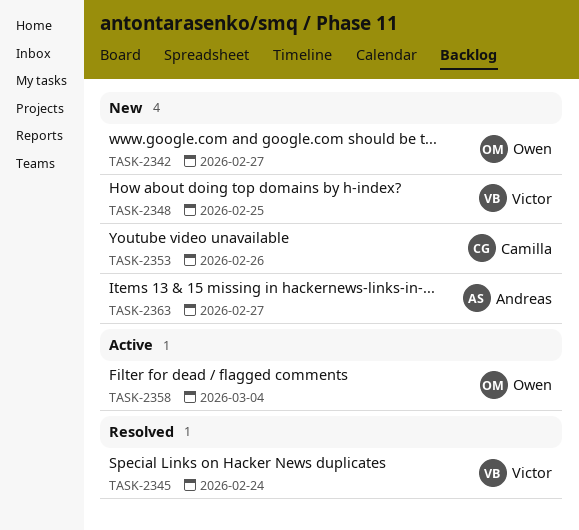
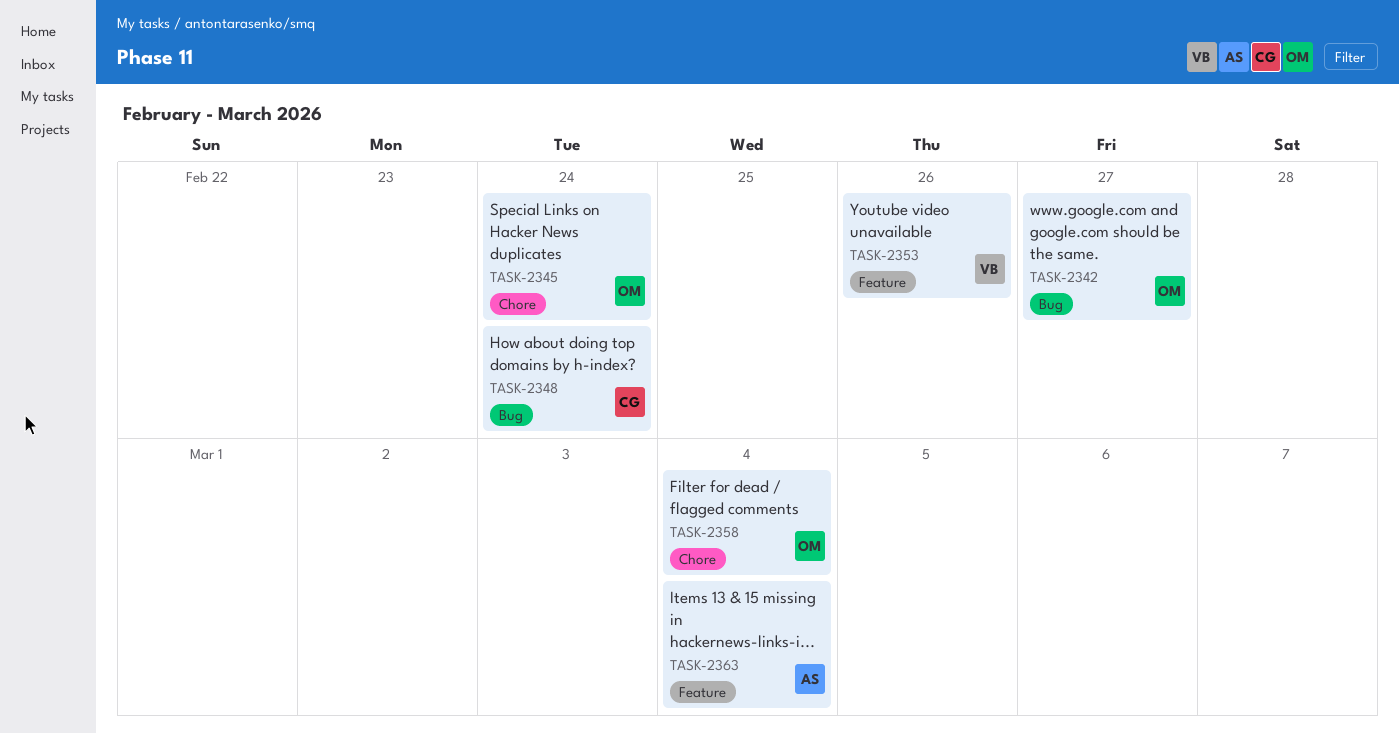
TASK-2345, owner: Victor -> Owen
TASK-2348, owner: Victor -> Camilla
TASK-2348, due: Feb 25 -> Feb 24
TASK-2353, owner: Camilla -> Victor
TASK-2363, due: Feb 27 -> Mar 4

